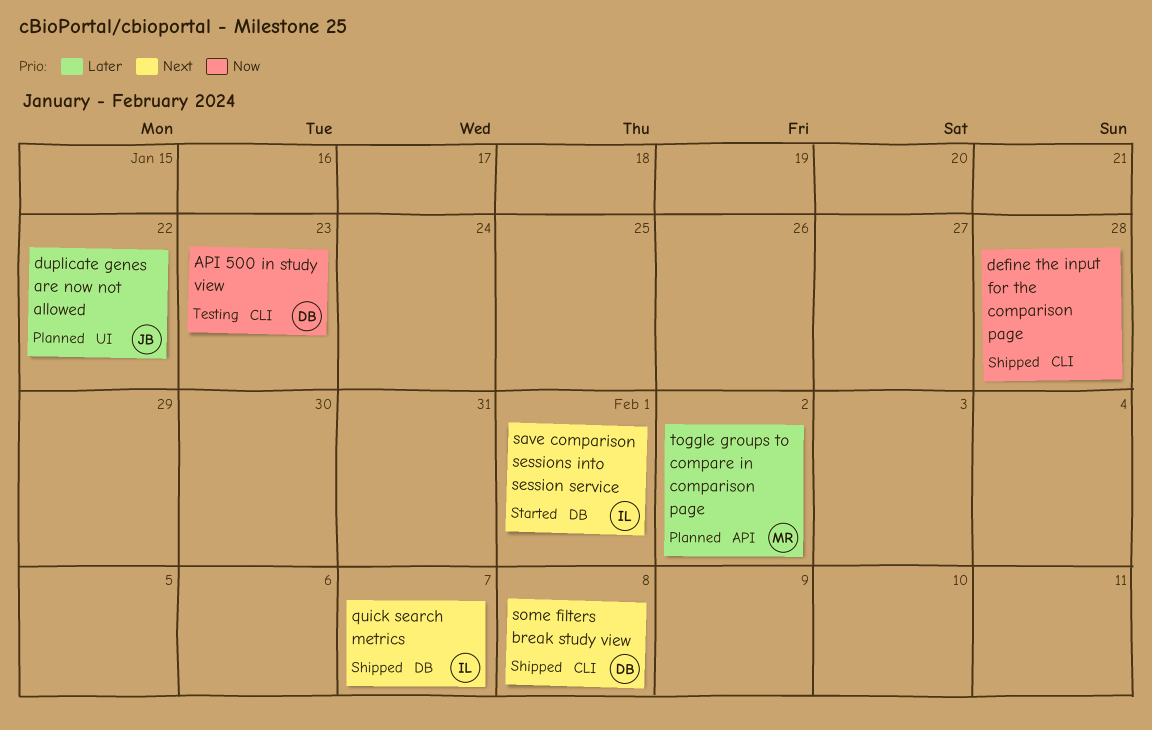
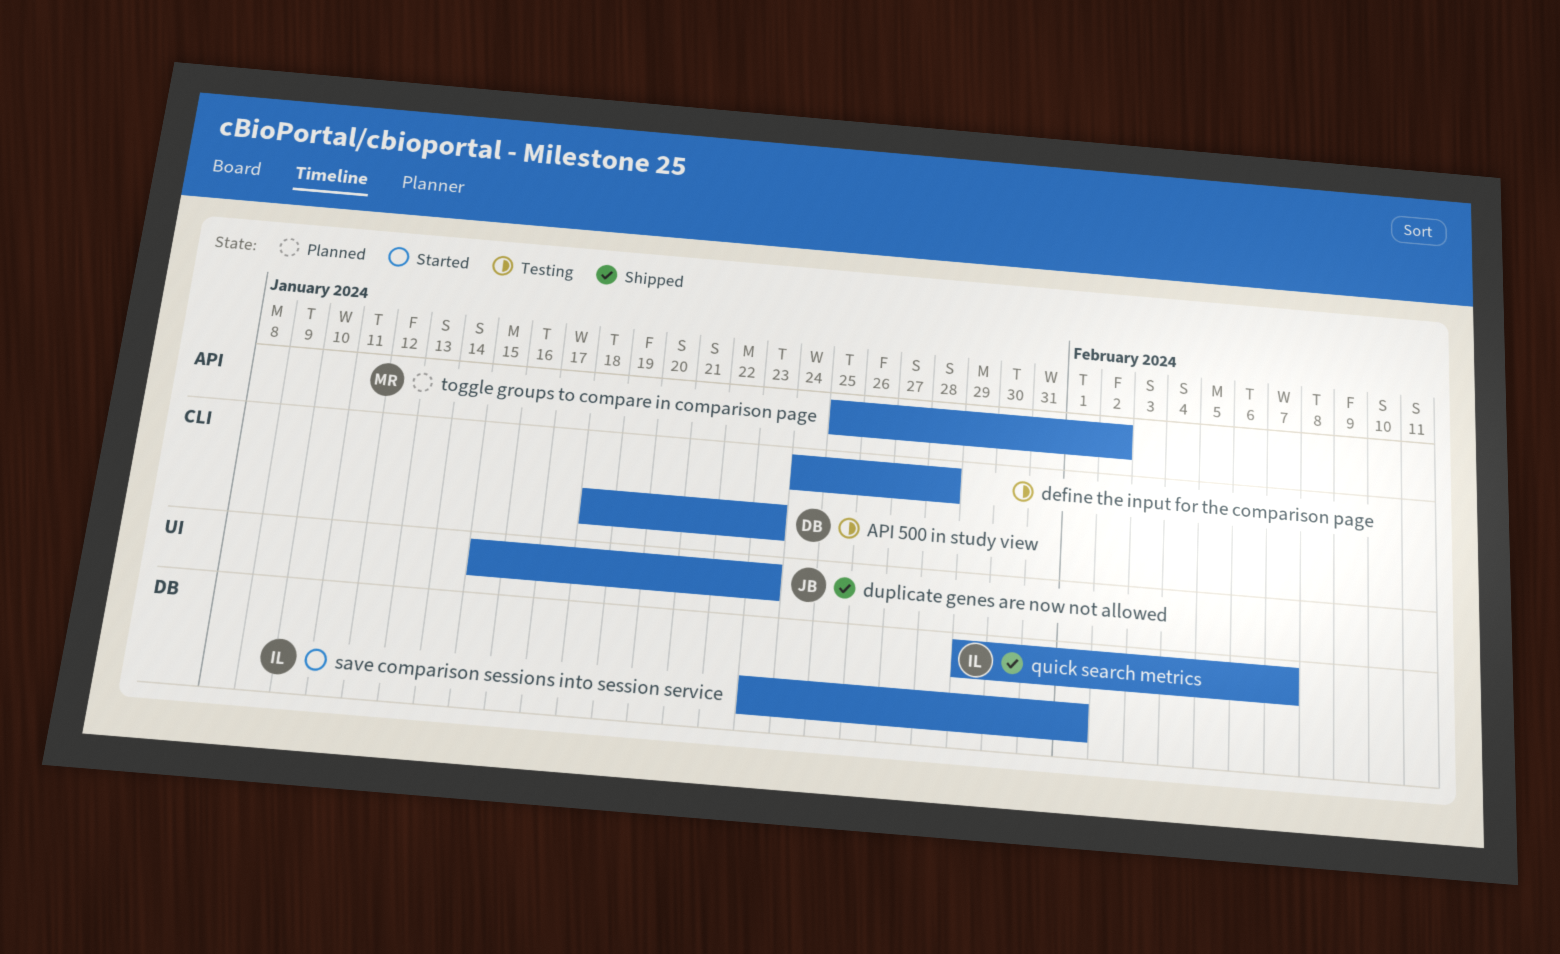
define the input for the comparison page, status: Shipped -> Testing
duplicate genes are now not allowed, status: Planned -> Shipped
duplicate genes are now not allowed, due: Jan 22 -> Jan 23
some filters break study view: present -> none

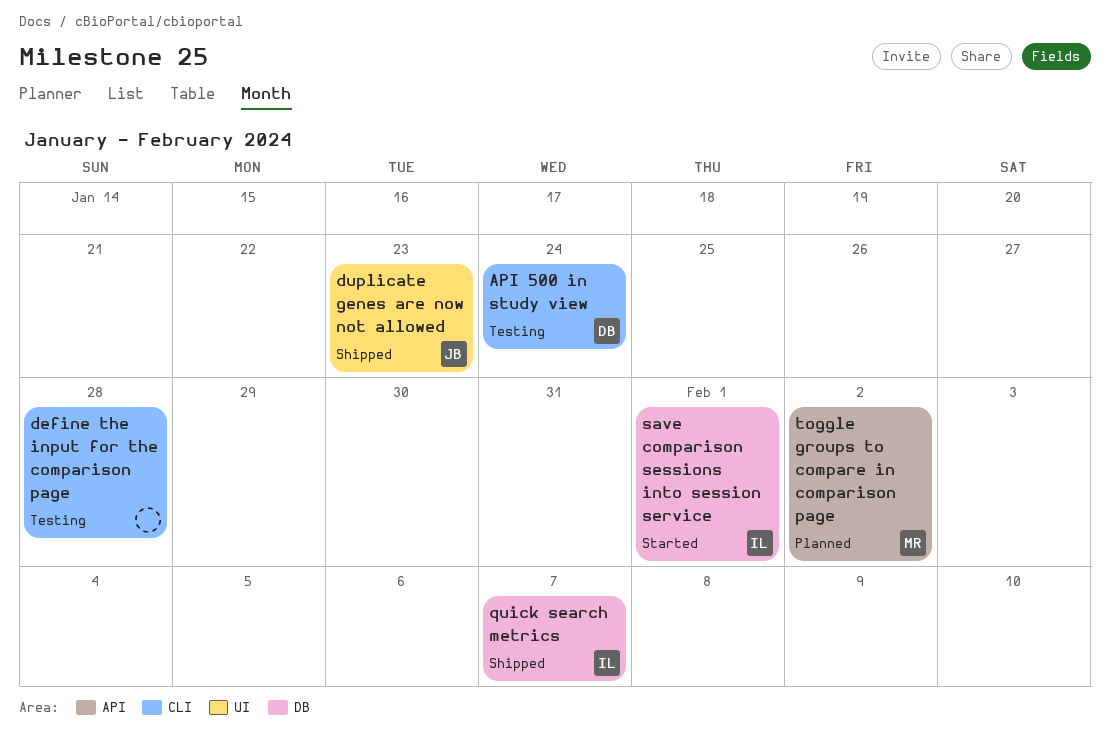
API 500 in study view, due: Jan 23 -> Jan 24

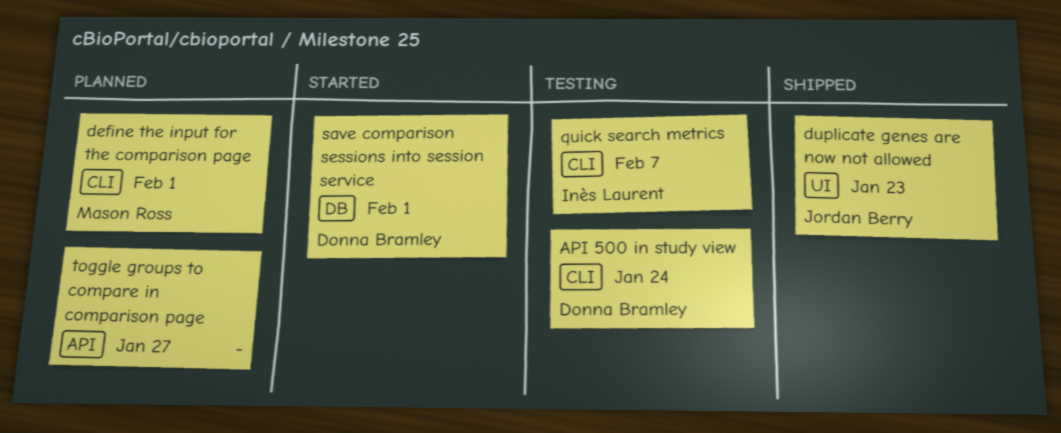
define the input for the comparison page, status: Testing -> Planned
define the input for the comparison page, owner: none -> Mason Ross
define the input for the comparison page, due: Jan 28 -> Feb 1
quick search metrics, status: Shipped -> Testing
quick search metrics, label: DB -> CLI
save comparison sessions into session service, owner: Inès Laurent -> Donna Bramley
toggle groups to compare in comparison page, owner: Mason Ross -> none
toggle groups to compare in comparison page, due: Feb 2 -> Jan 27

